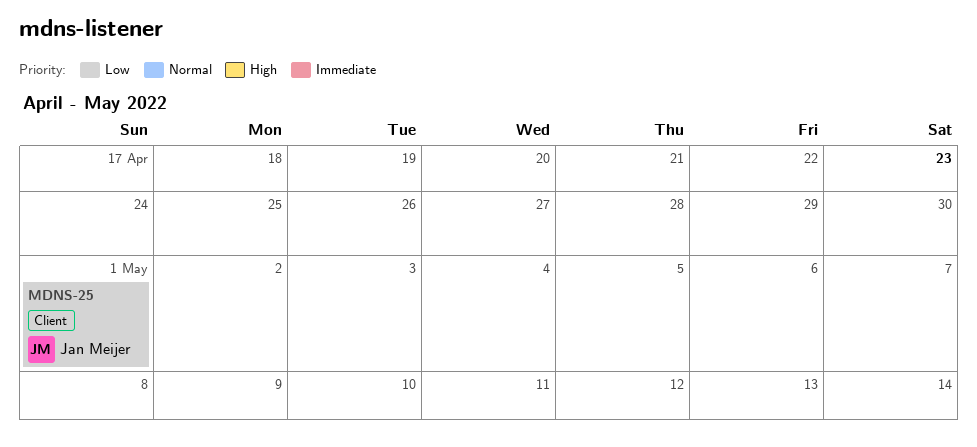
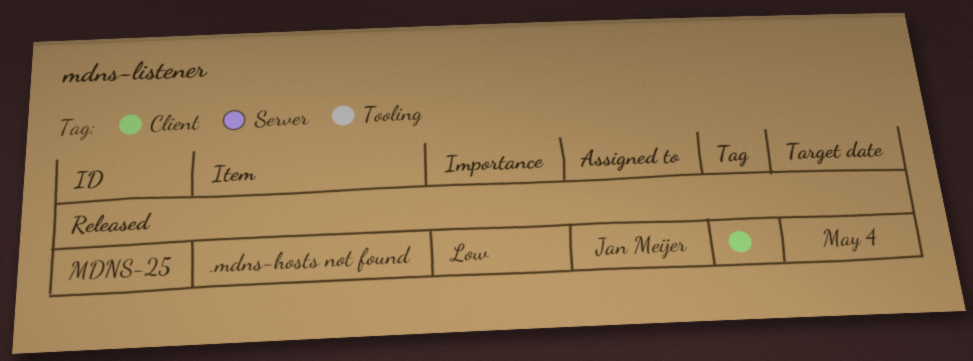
MDNS-25, due: May 1 -> May 4

